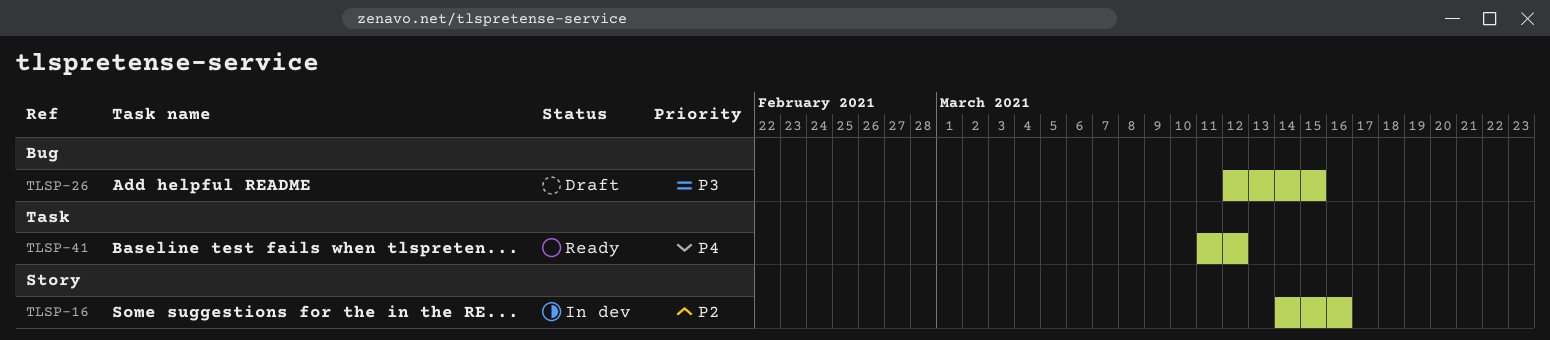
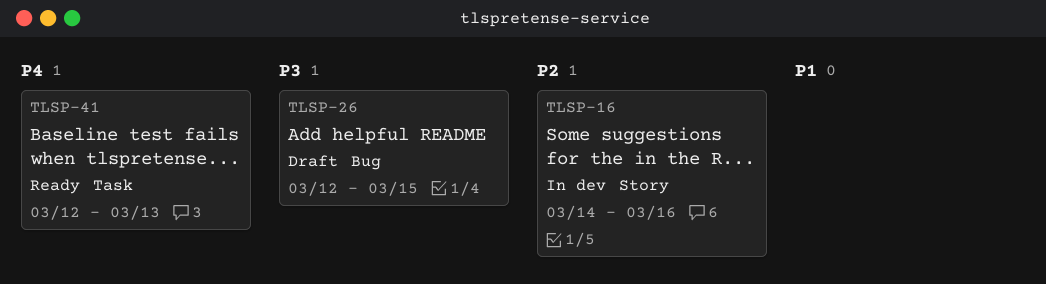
TLSP-41, start: Mar 11 -> Mar 12
TLSP-41, due: Mar 12 -> Mar 13

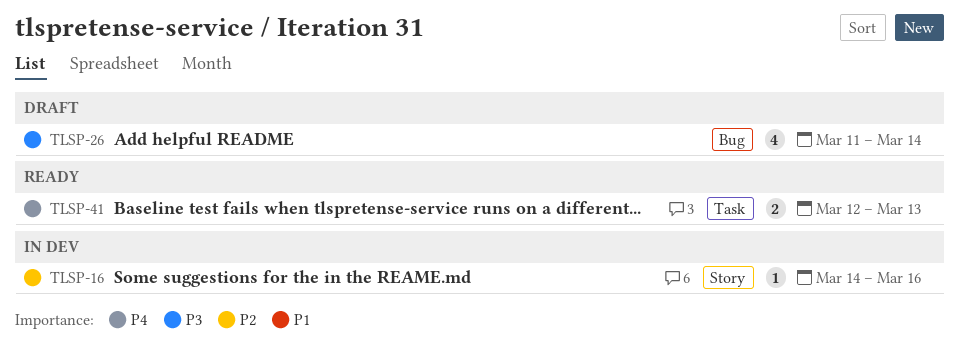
TLSP-26, start: Mar 12 -> Mar 11
TLSP-26, due: Mar 15 -> Mar 14

